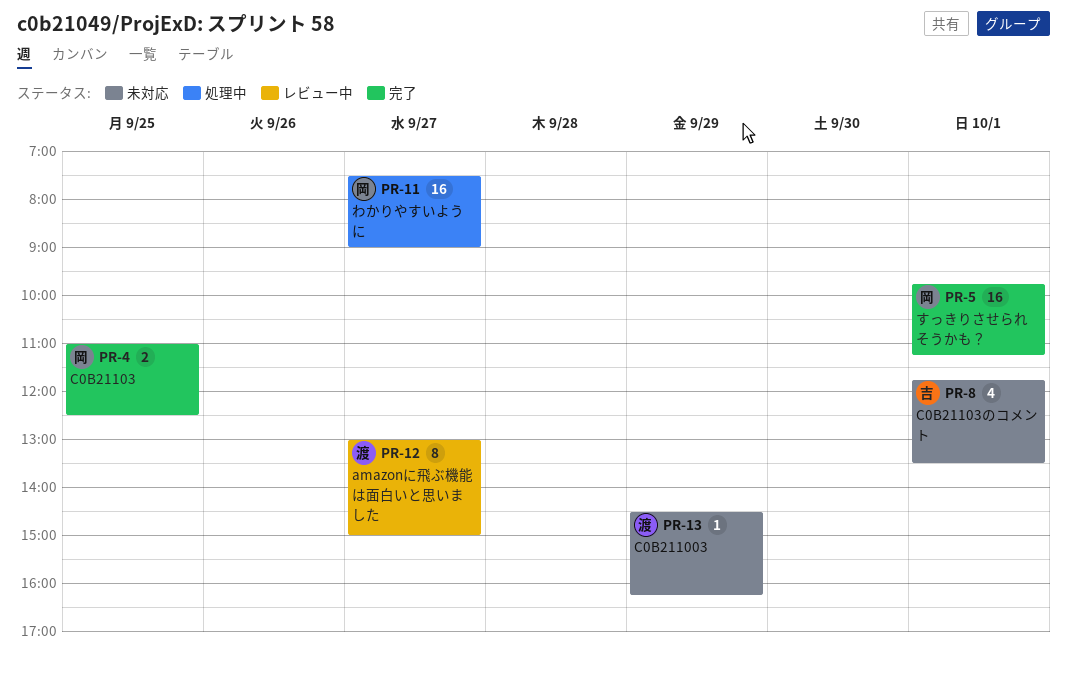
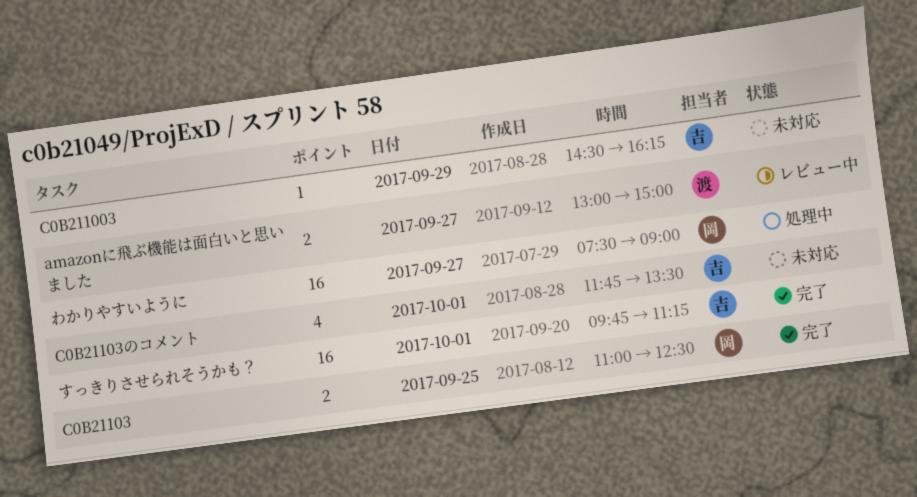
amazonに飛ぶ機能は面白いと思いました, estimate: 8 -> 2
C0B211003, owner: 渡 -> 吉
すっきりさせられそうかも？, owner: 岡 -> 吉

